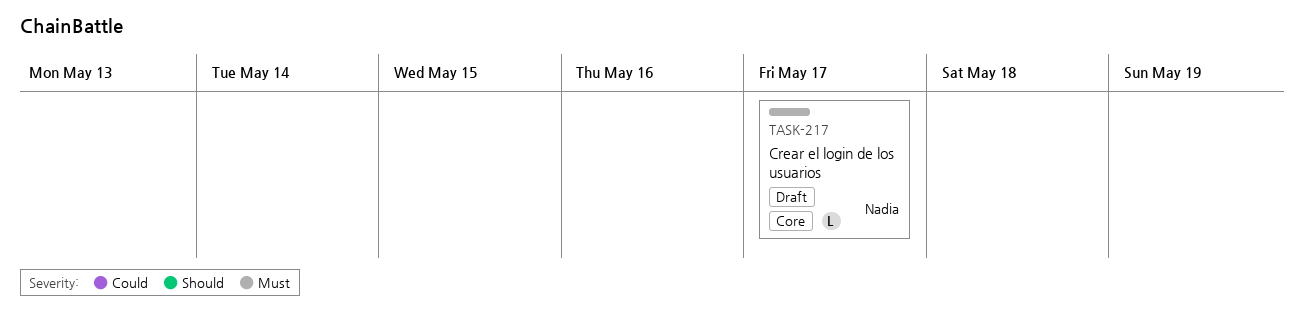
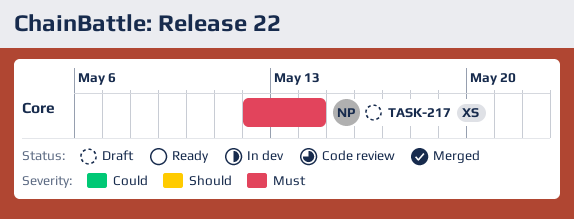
TASK-217, estimate: L -> XS
TASK-217, due: May 17 -> May 14

